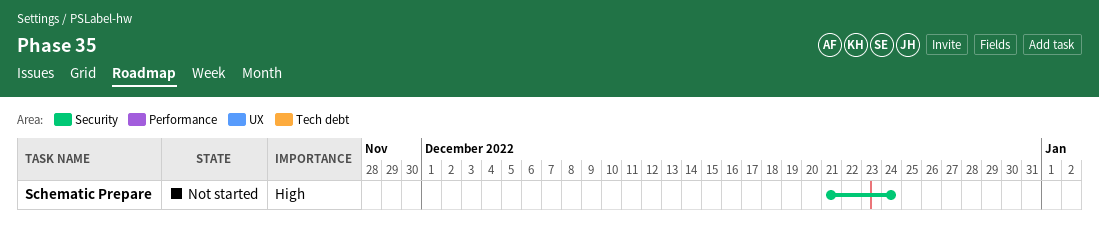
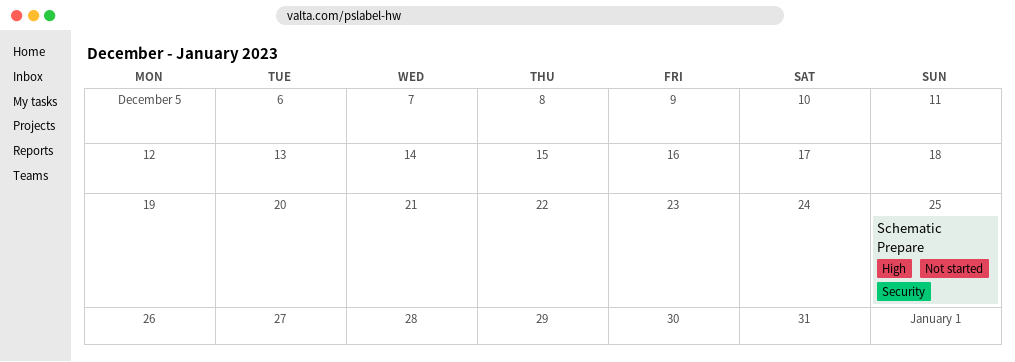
Schematic Prepare, due: Dec 24 -> Dec 25

